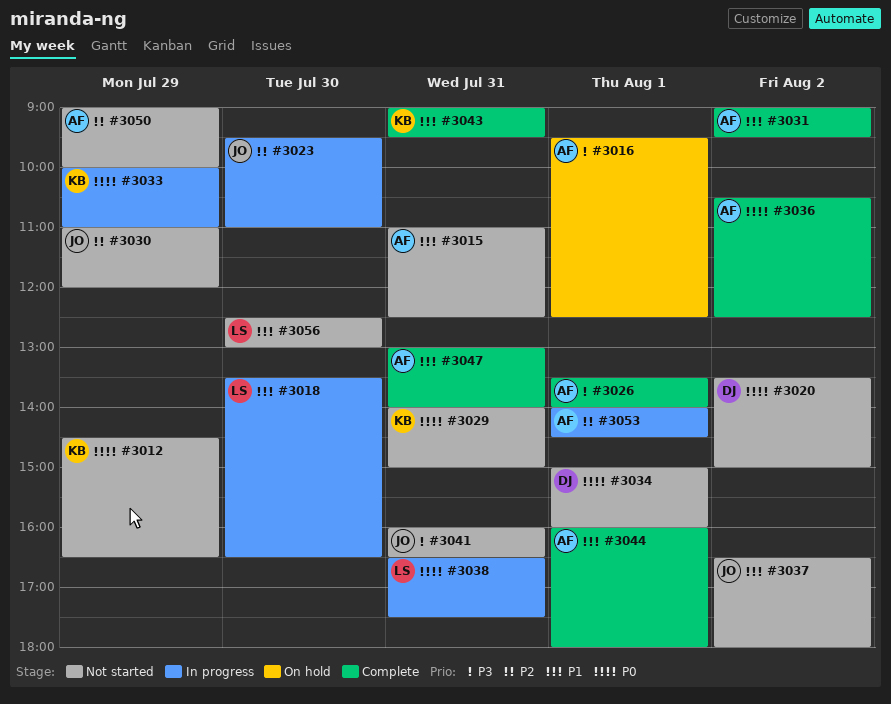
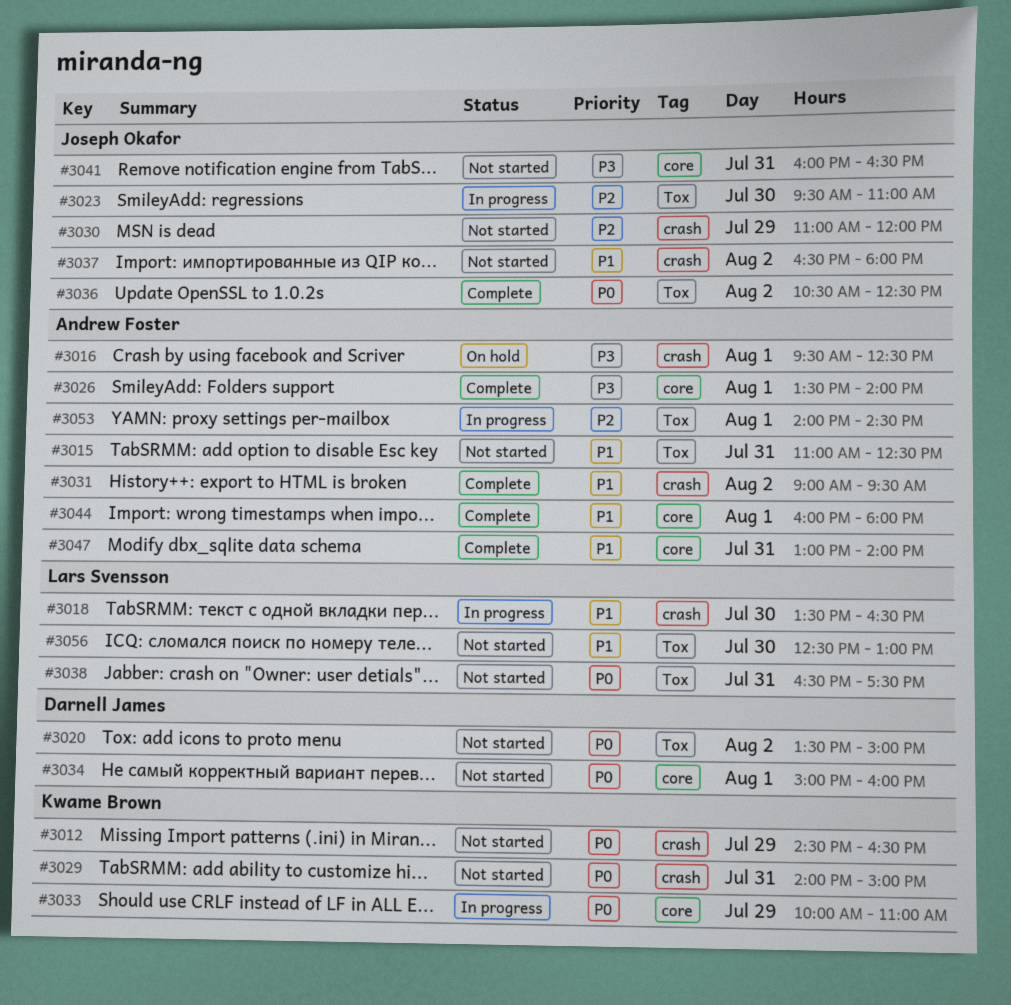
#3036, owner: Andrew Foster -> Joseph Okafor
#3038, status: In progress -> Not started
#3043: present -> none
#3050: present -> none

